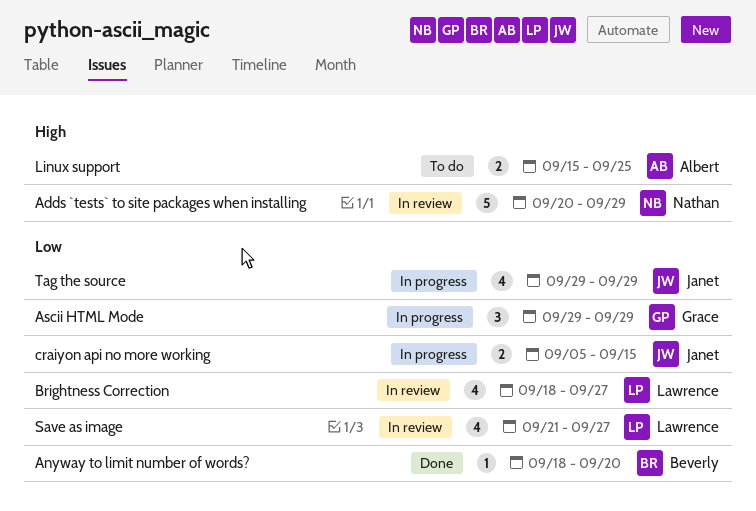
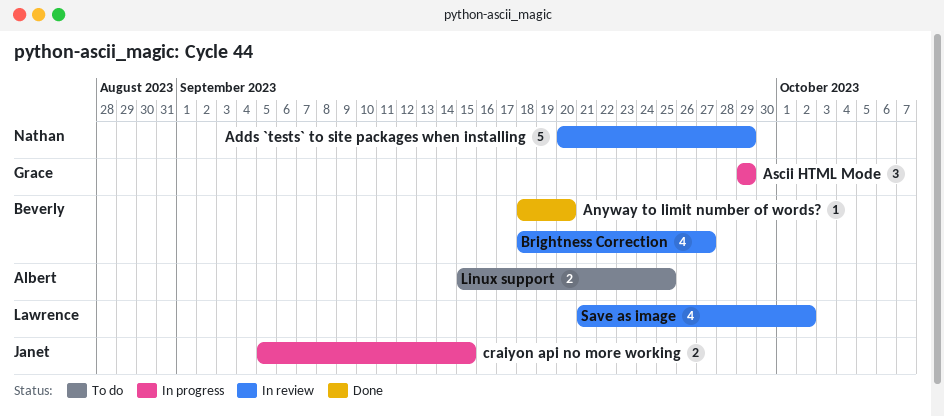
Brightness Correction, owner: Lawrence -> Beverly
Save as image, due: Sep 27 -> Oct 2
Tag the source: present -> none

